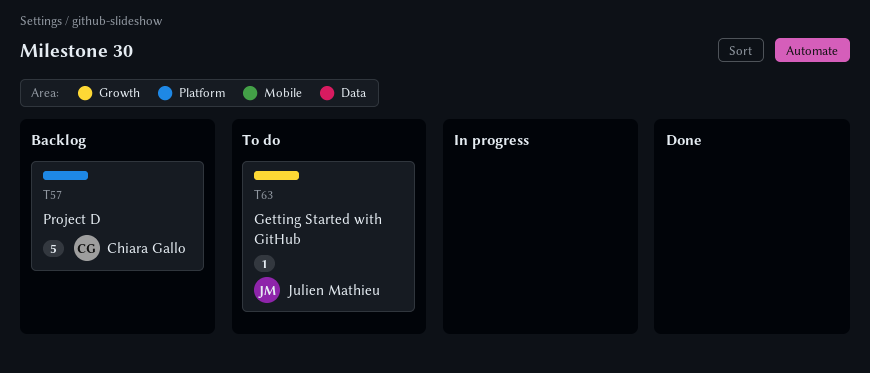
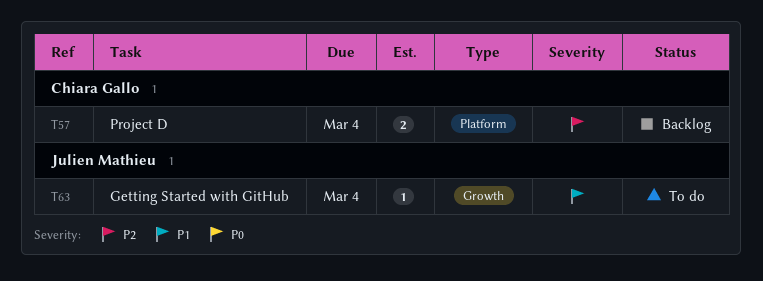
T57, estimate: 5 -> 2

